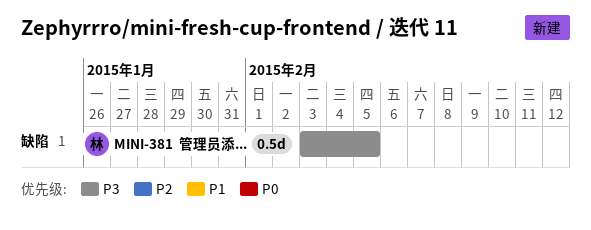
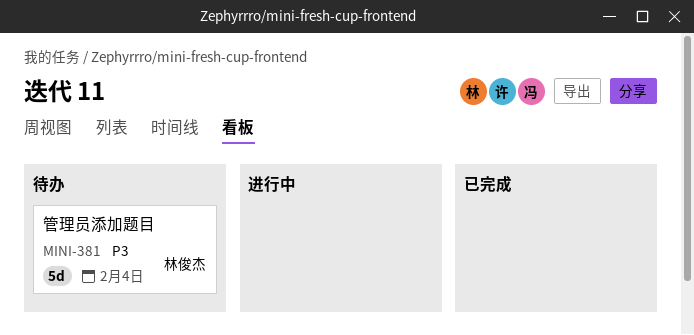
MINI-381, estimate: 0.5d -> 5d
MINI-381, due: Feb 5 -> Feb 4

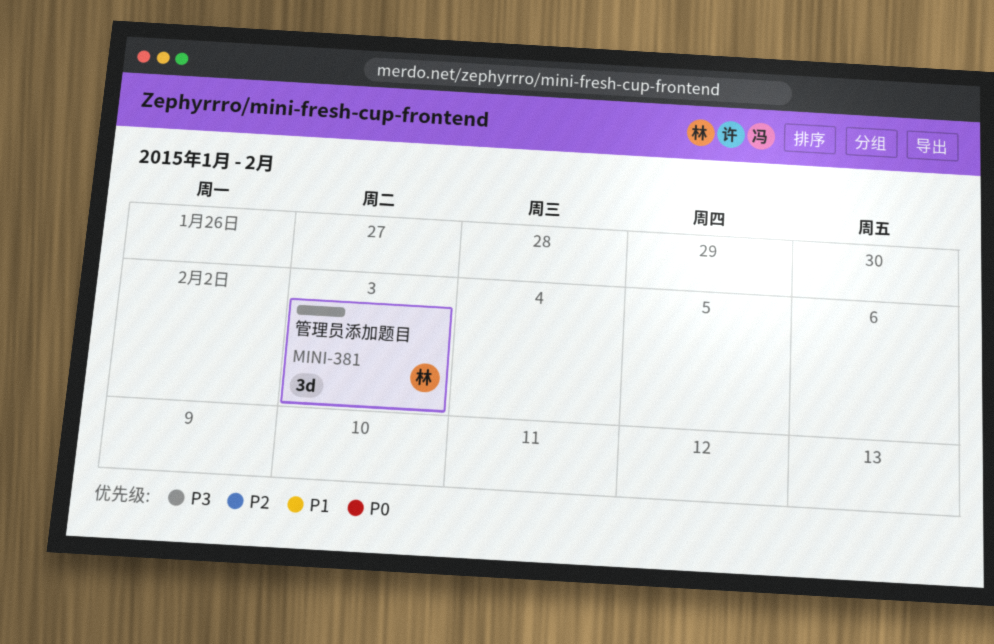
MINI-381, estimate: 5d -> 3d
MINI-381, due: Feb 4 -> Feb 3

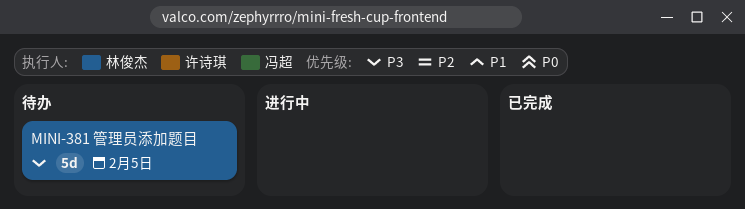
MINI-381, estimate: 3d -> 5d
MINI-381, due: Feb 3 -> Feb 5

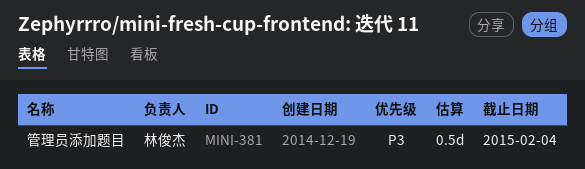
MINI-381, estimate: 5d -> 0.5d
MINI-381, due: Feb 5 -> Feb 4

